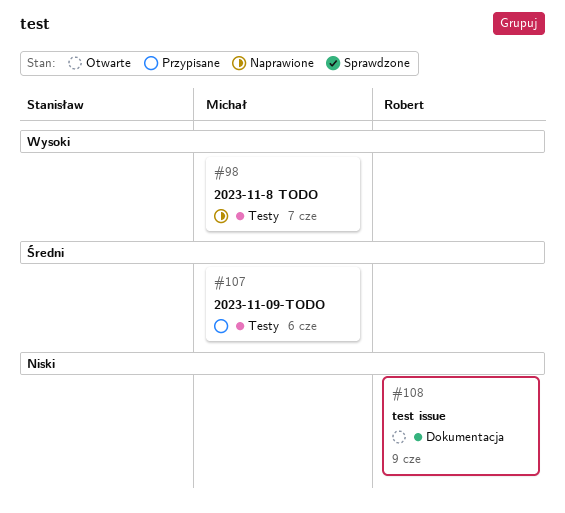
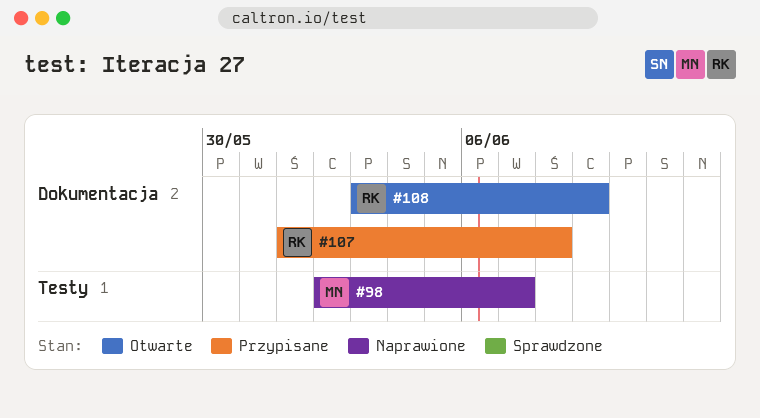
#107, owner: Michał -> Robert
#107, label: Testy -> Dokumentacja
#107, due: Jun 6 -> Jun 8

